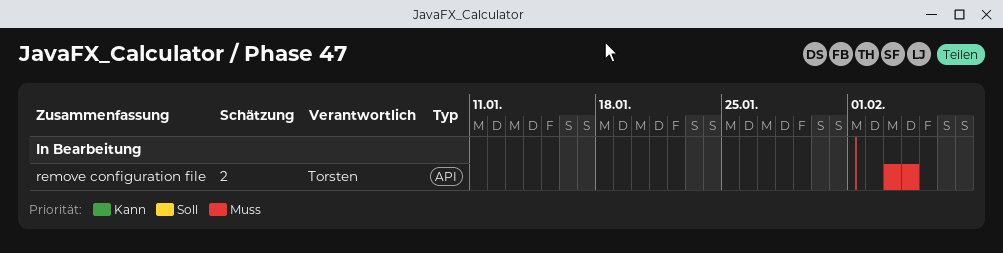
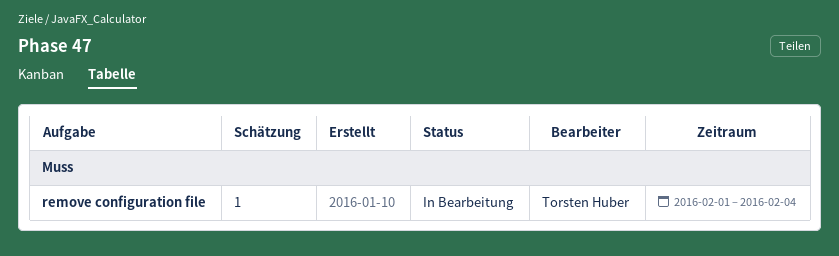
remove configuration file, estimate: 2 -> 1
remove configuration file, start: Feb 3 -> Feb 1

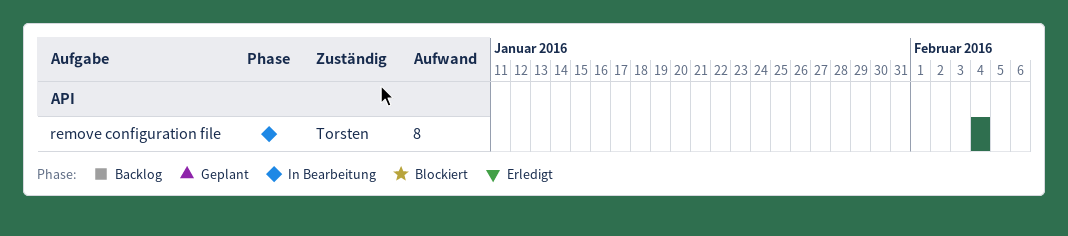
remove configuration file, estimate: 1 -> 8
remove configuration file, start: Feb 1 -> Feb 4

